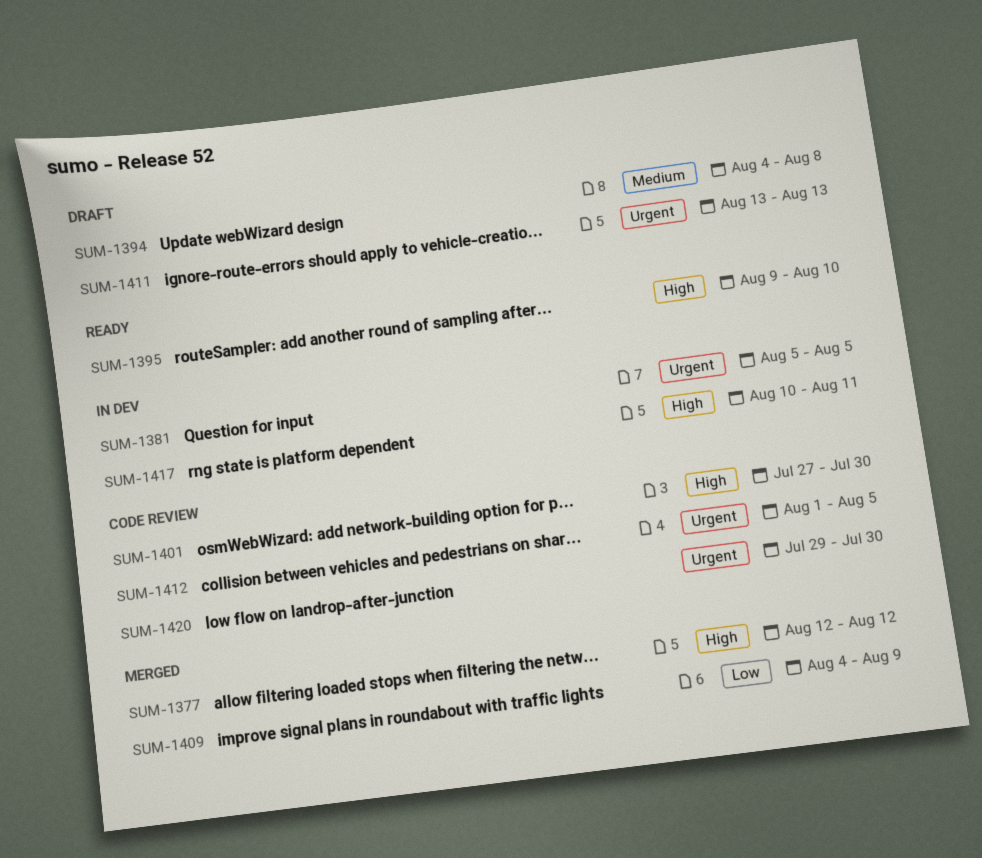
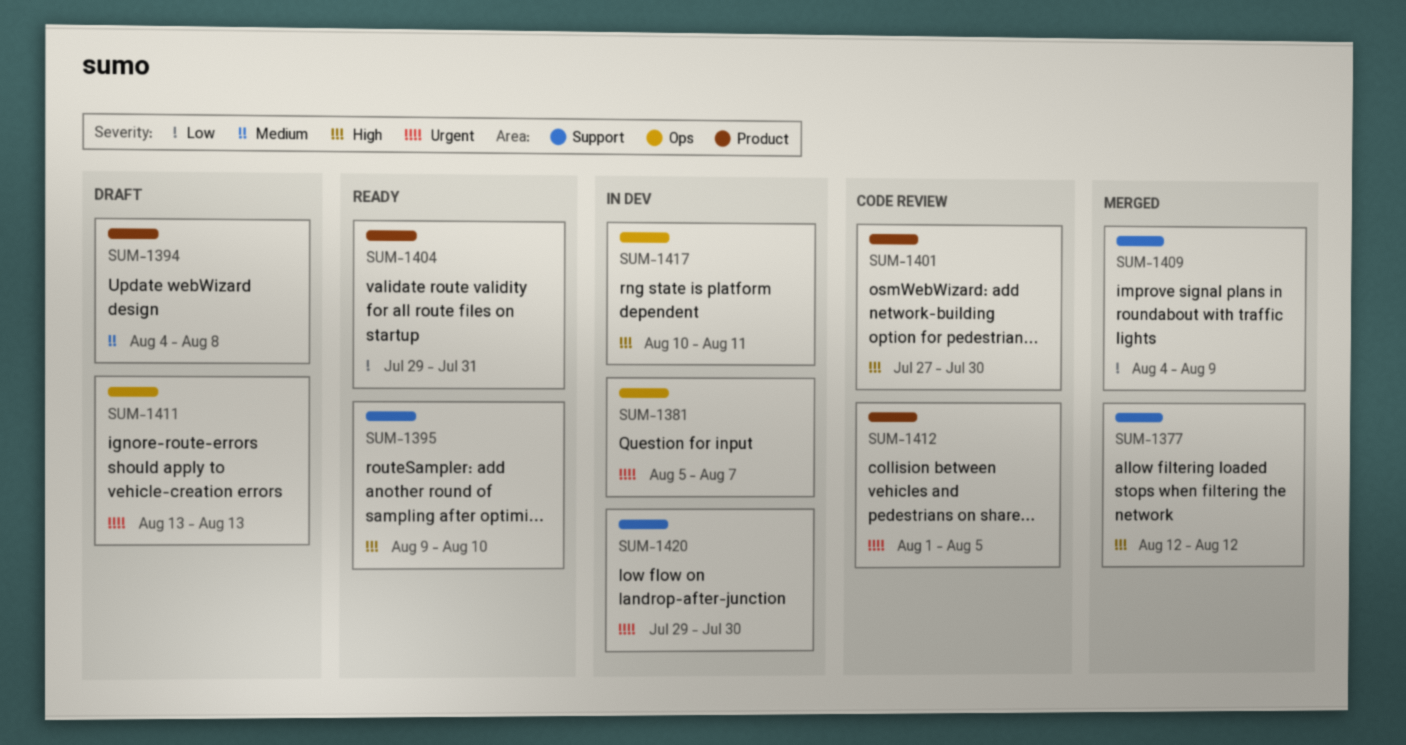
SUM-1381, due: Aug 5 -> Aug 7
SUM-1404: none -> present
SUM-1420, status: Code review -> In dev

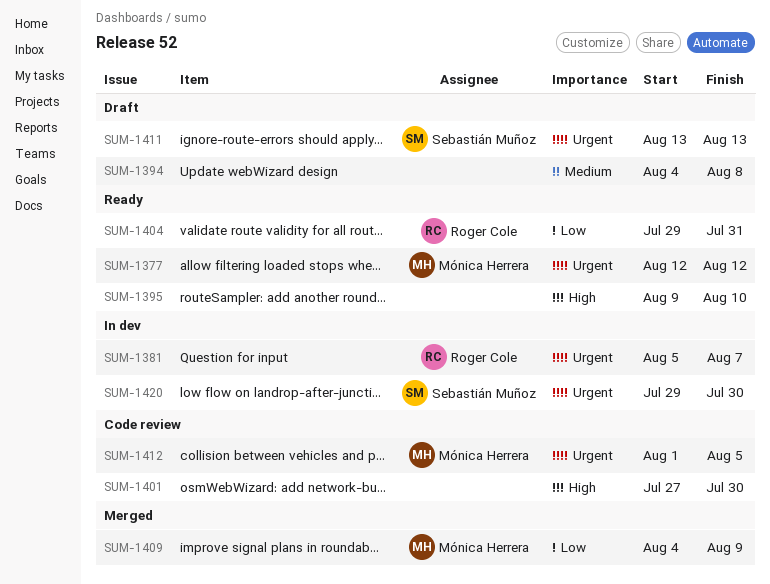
SUM-1377, status: Merged -> Ready
SUM-1377, priority: High -> Urgent
SUM-1417: present -> none

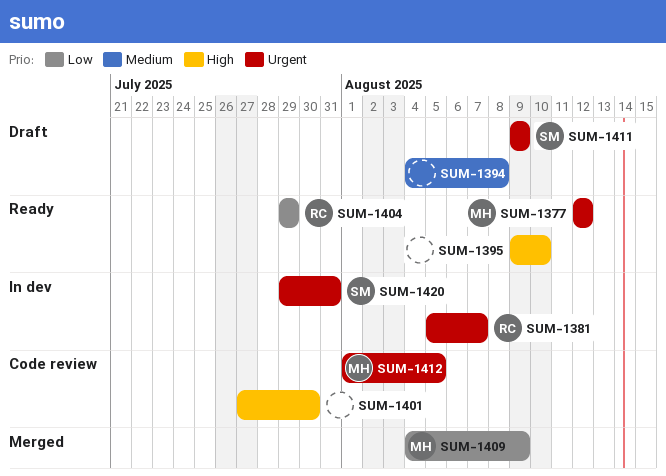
SUM-1404, due: Jul 31 -> Jul 29
SUM-1411, start: Aug 13 -> Aug 9
SUM-1411, due: Aug 13 -> Aug 9
SUM-1420, due: Jul 30 -> Jul 31

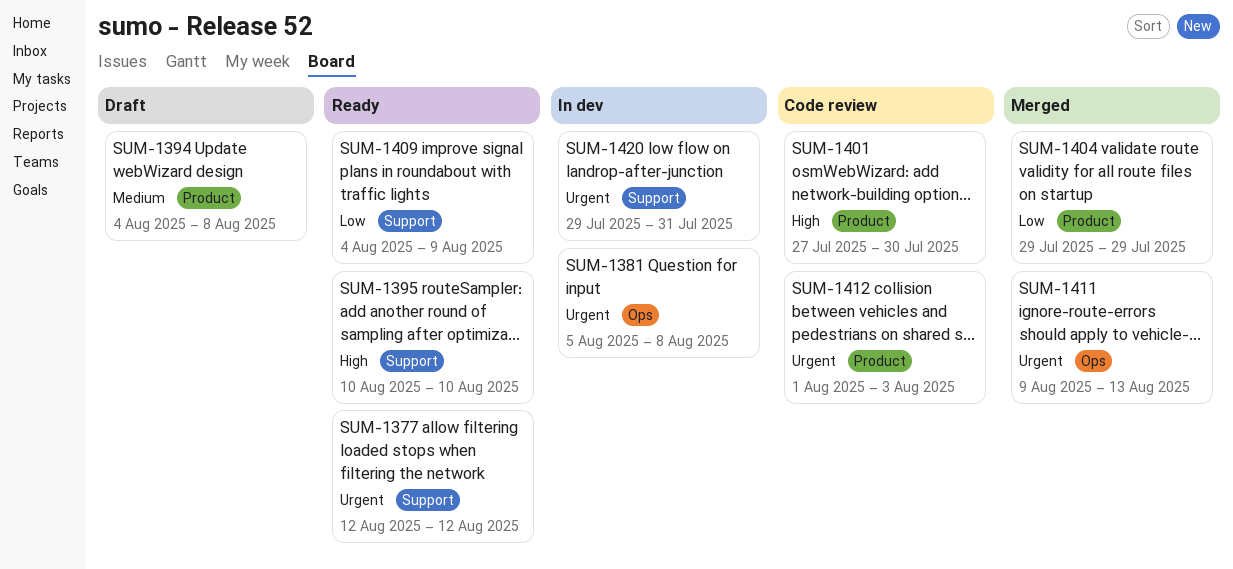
SUM-1381, due: Aug 7 -> Aug 8
SUM-1395, start: Aug 9 -> Aug 10
SUM-1404, status: Ready -> Merged
SUM-1409, status: Merged -> Ready
SUM-1411, status: Draft -> Merged
SUM-1411, due: Aug 9 -> Aug 13
SUM-1412, due: Aug 5 -> Aug 3

